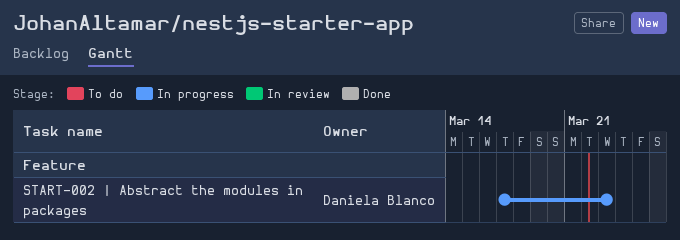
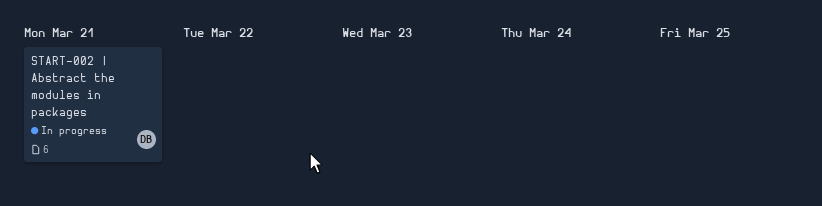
START-002 | Abstract the modules in packages, due: Mar 23 -> Mar 21

